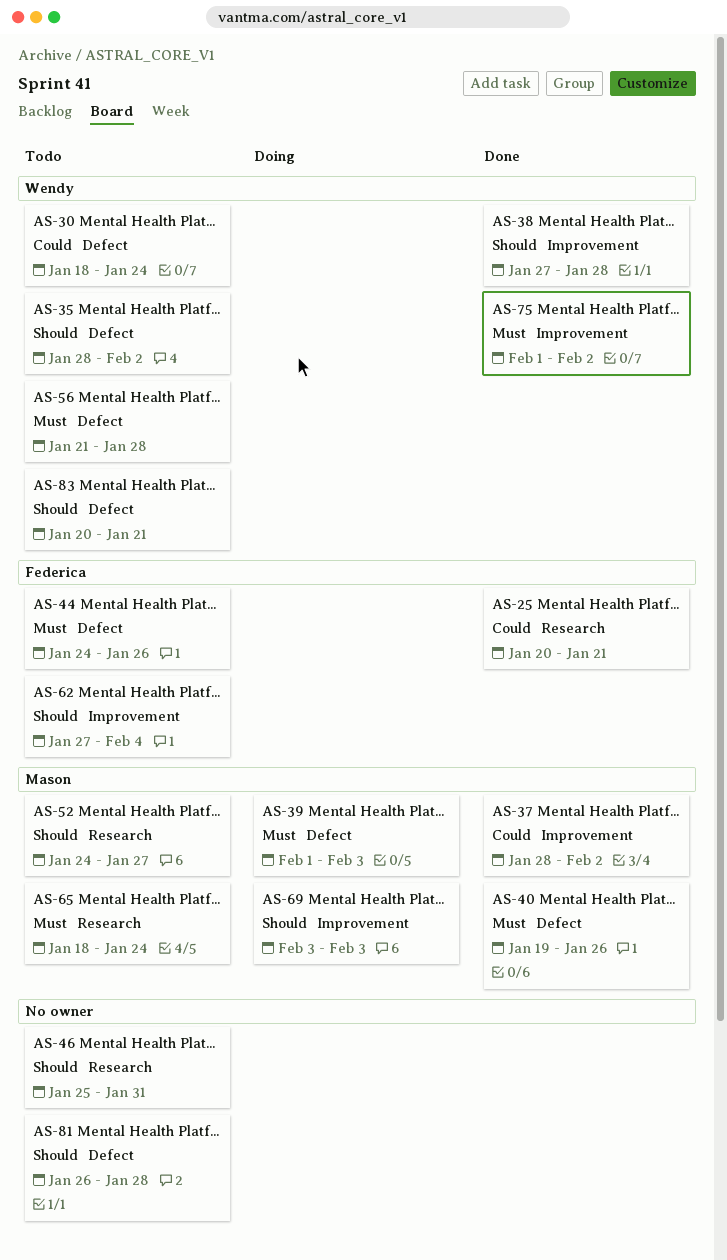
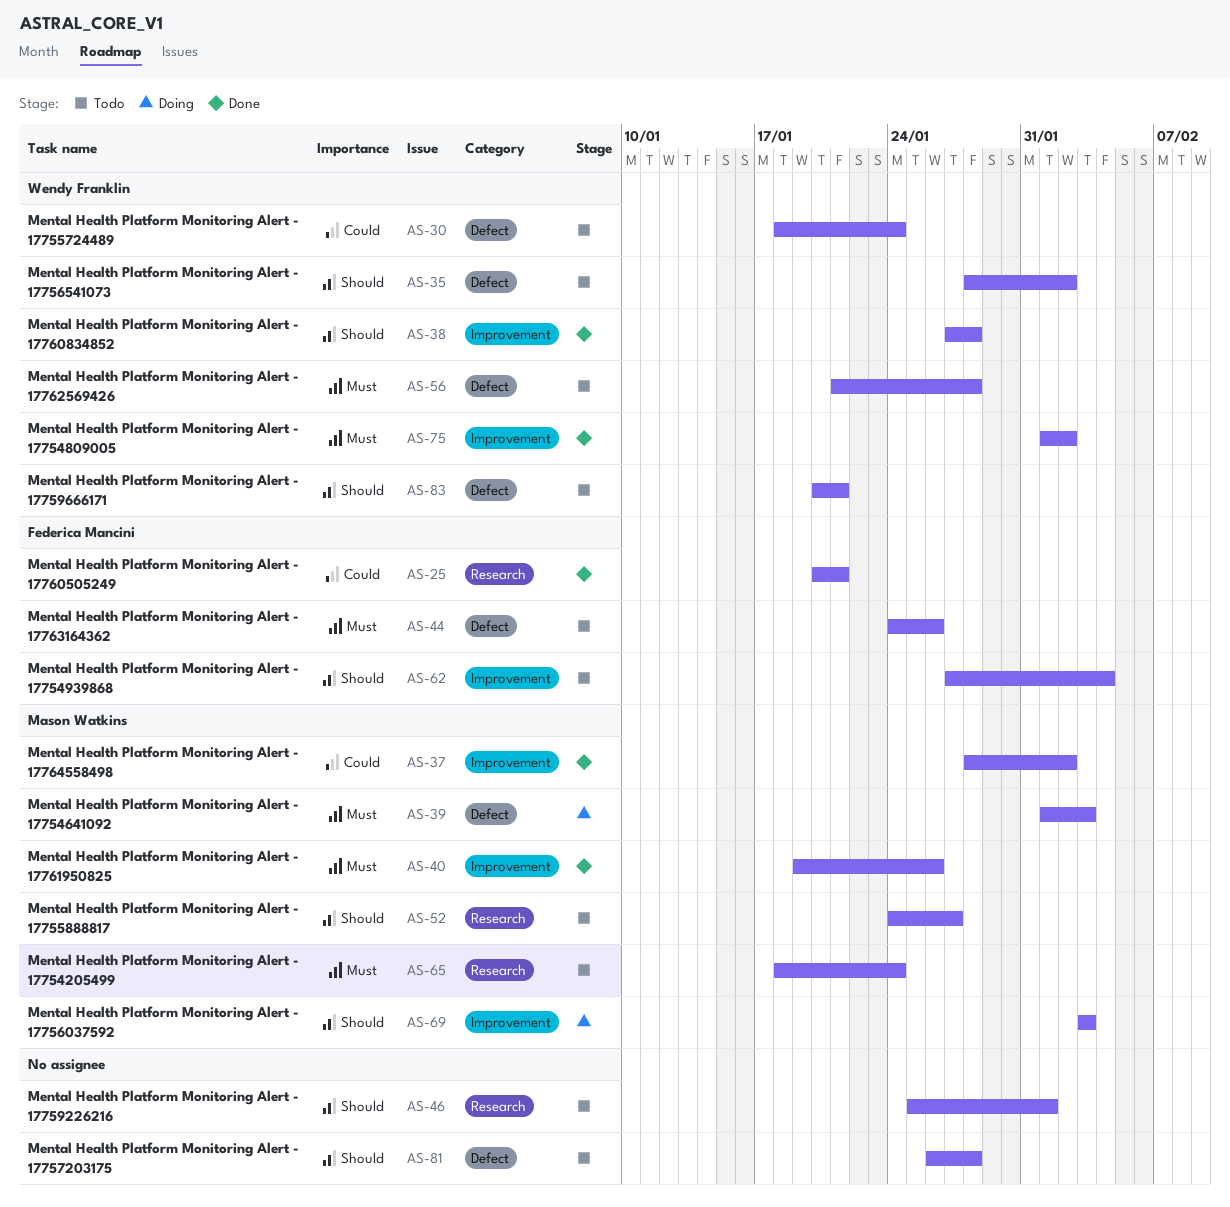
AS-40, label: Defect -> Improvement
AS-46, due: Jan 31 -> Feb 1

